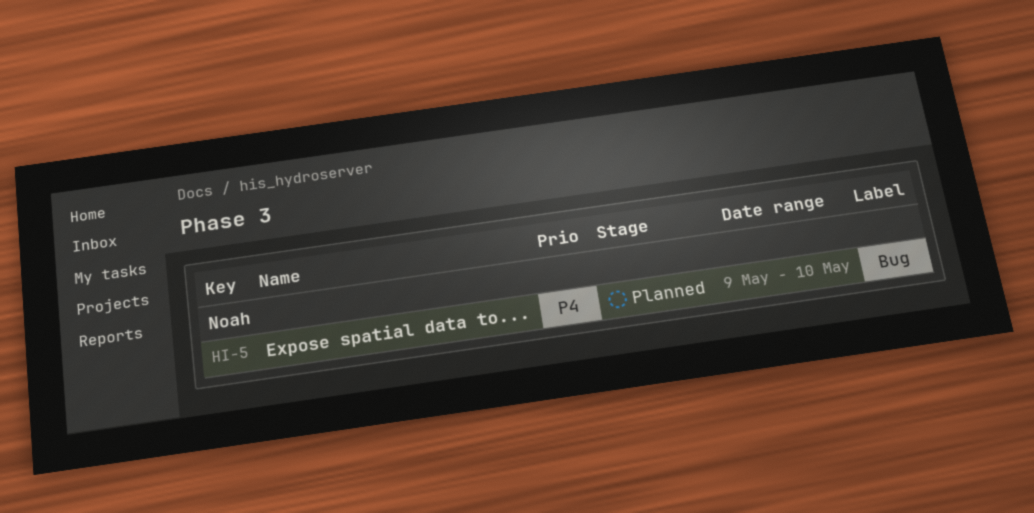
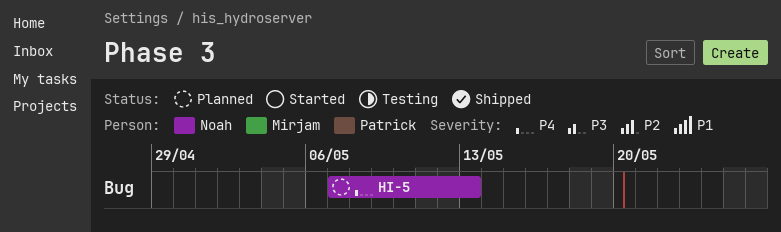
HI-5, start: May 9 -> May 7
HI-5, due: May 10 -> May 13

